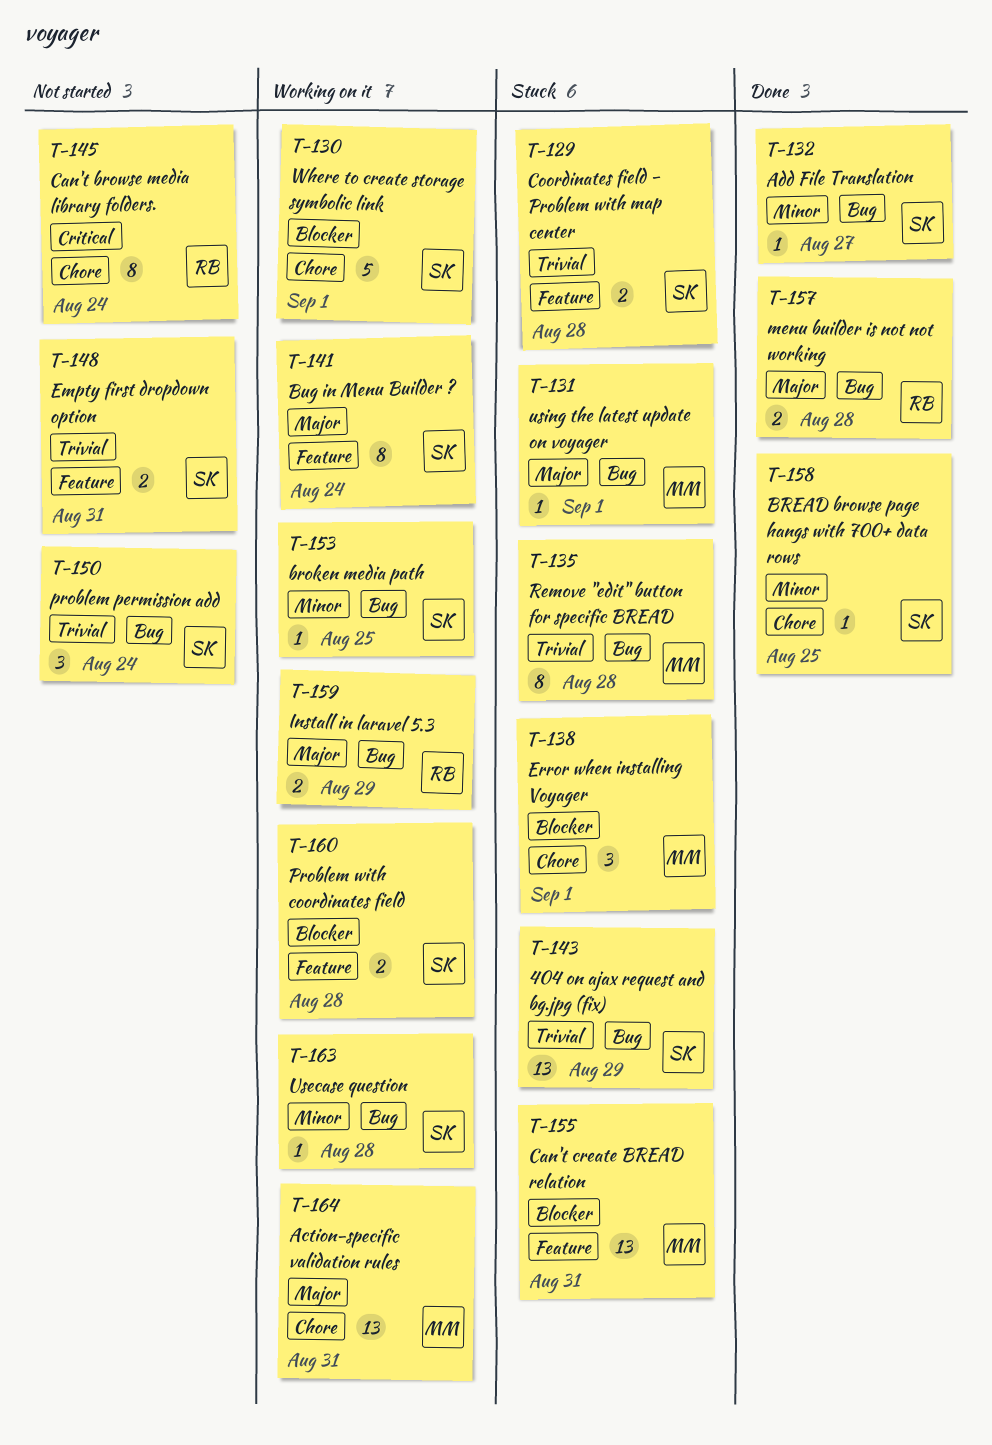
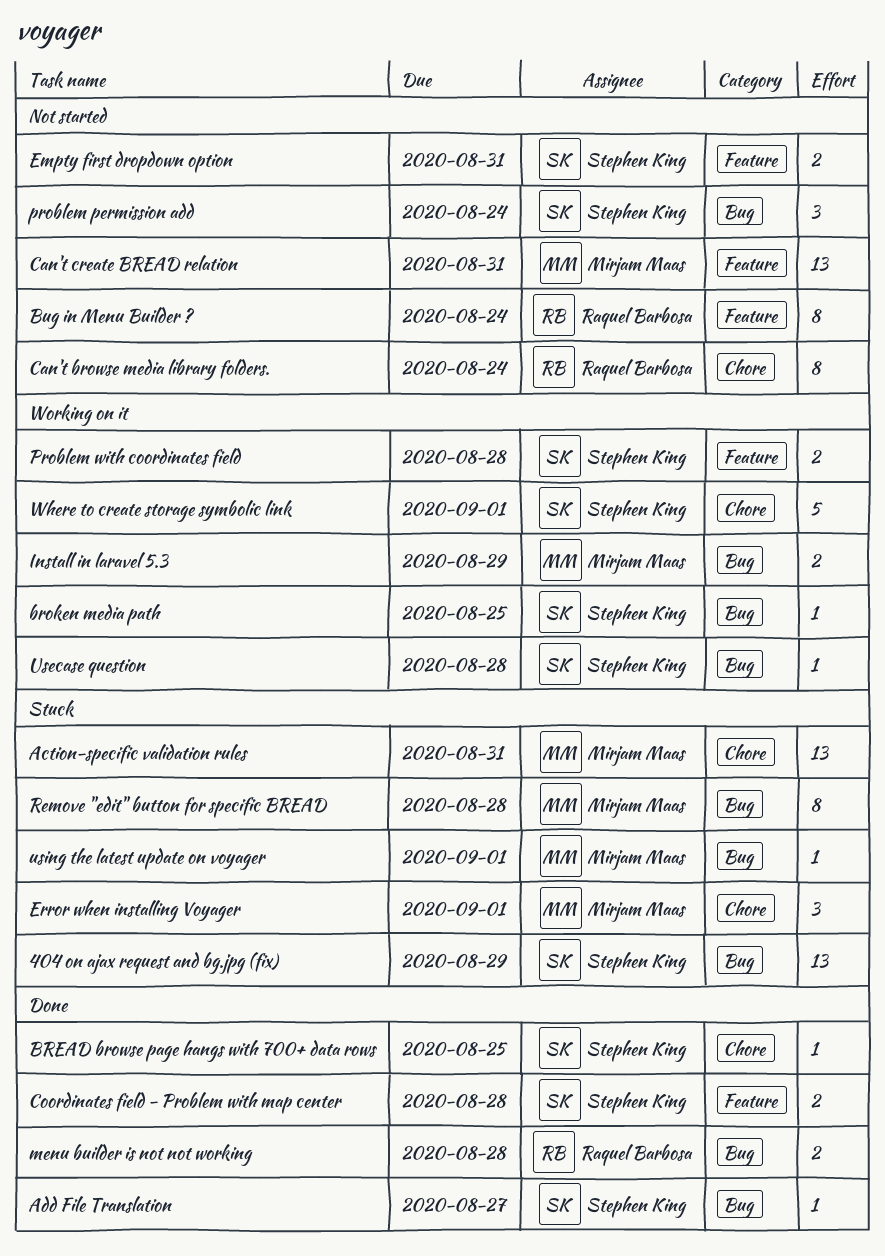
Action-specific validation rules, status: Working on it -> Stuck
Bug in Menu Builder ?, status: Working on it -> Not started
Bug in Menu Builder ?, owner: Stephen King -> Raquel Barbosa
Can't create BREAD relation, status: Stuck -> Not started
Coordinates field - Problem with map center, status: Stuck -> Done
Install in laravel 5.3, owner: Raquel Barbosa -> Mirjam Maas

